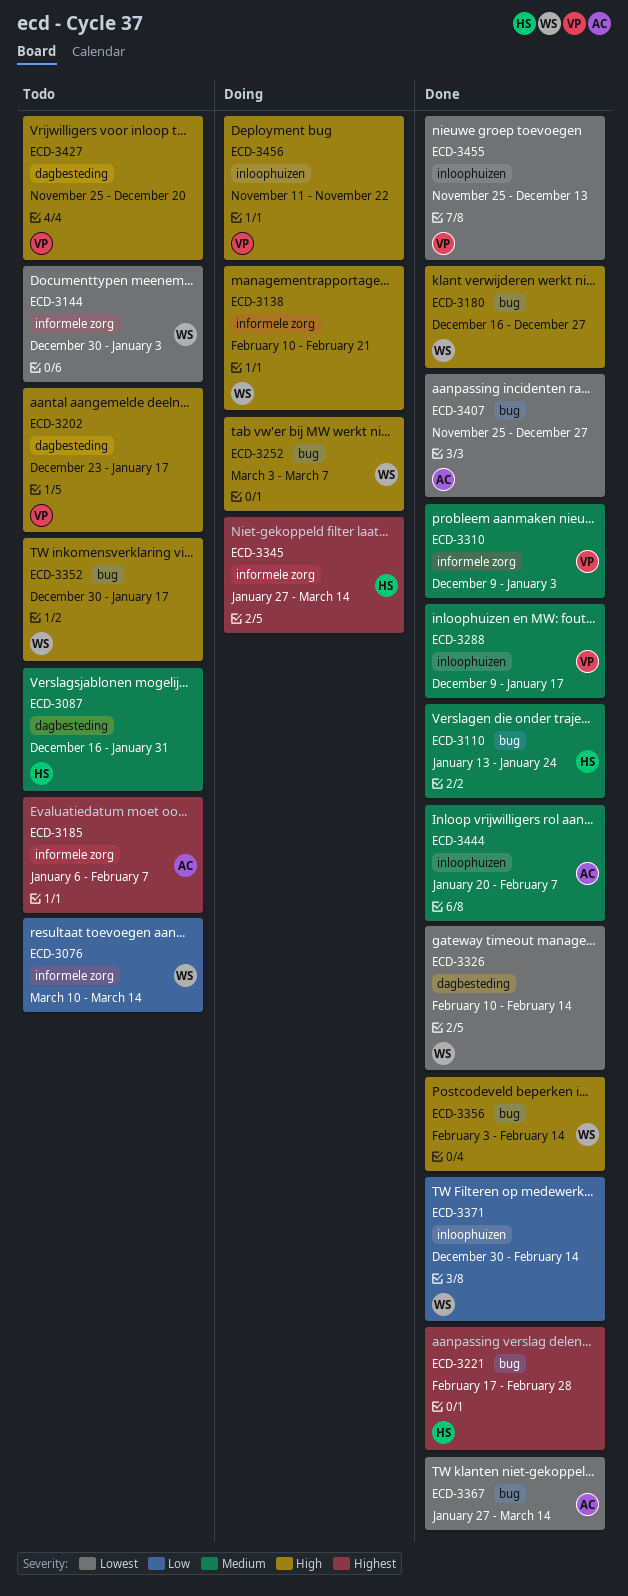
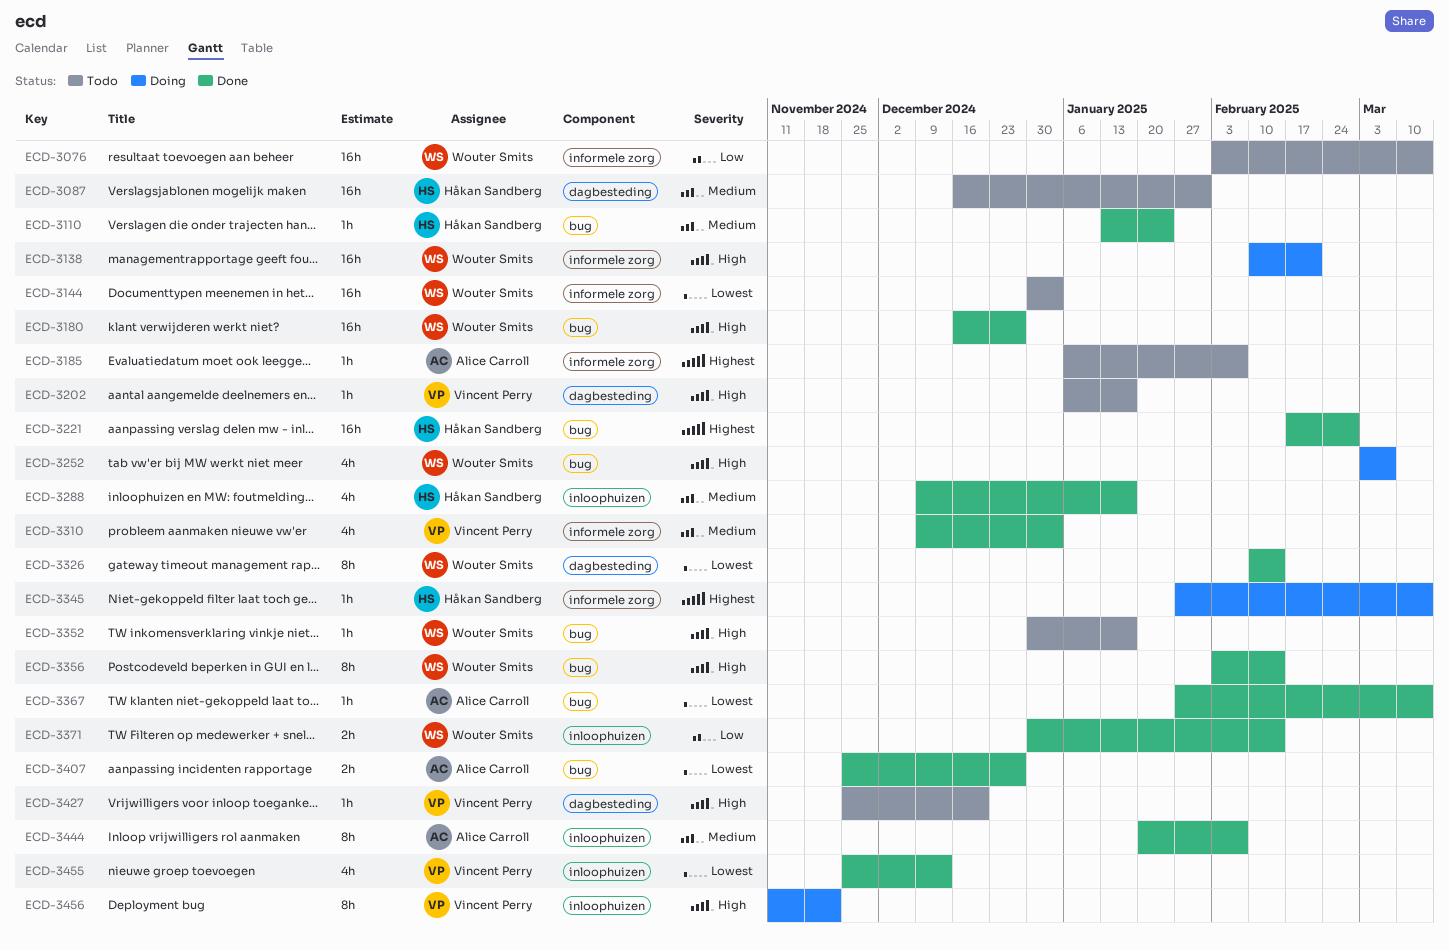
ECD-3076, start: Mar 10 -> Feb 3
ECD-3202, start: Dec 23 -> Jan 6
ECD-3288, owner: Vincent Perry -> Håkan Sandberg

